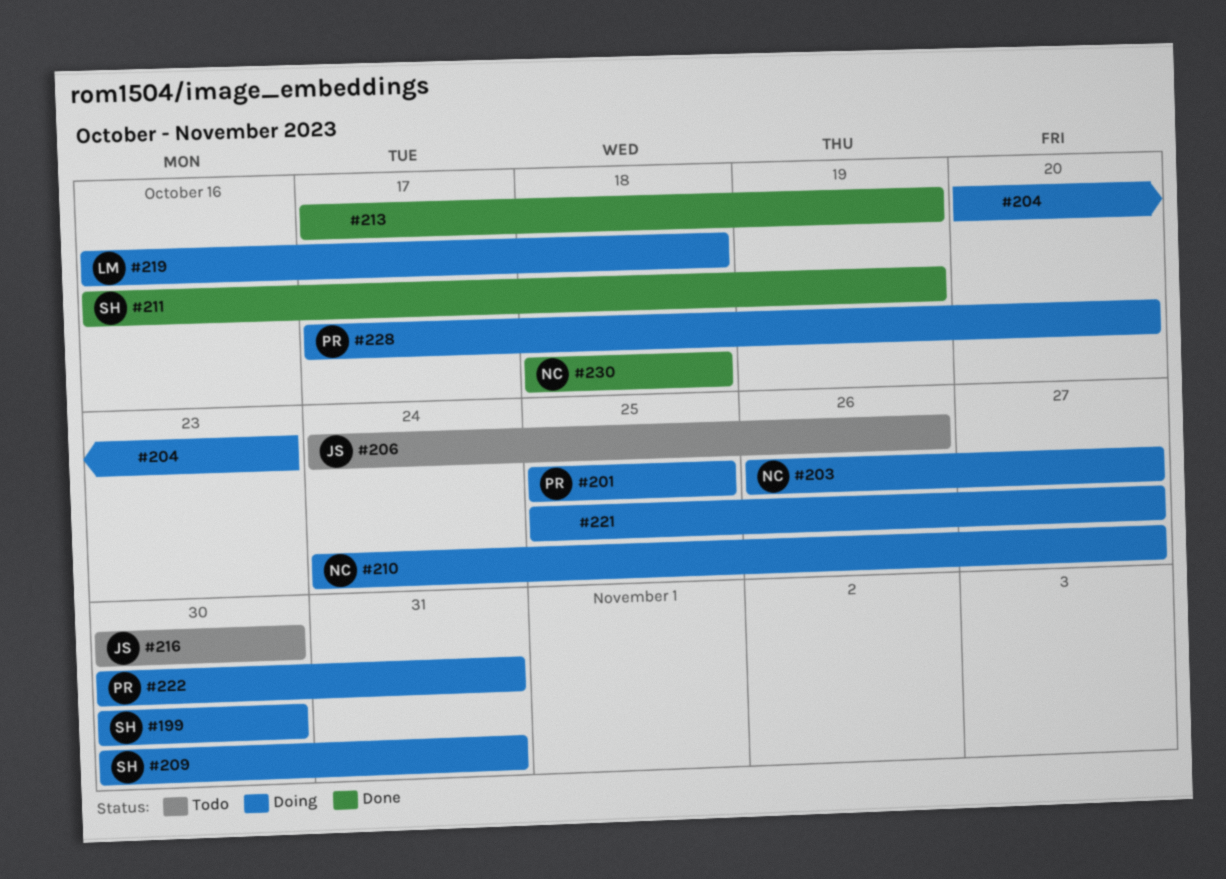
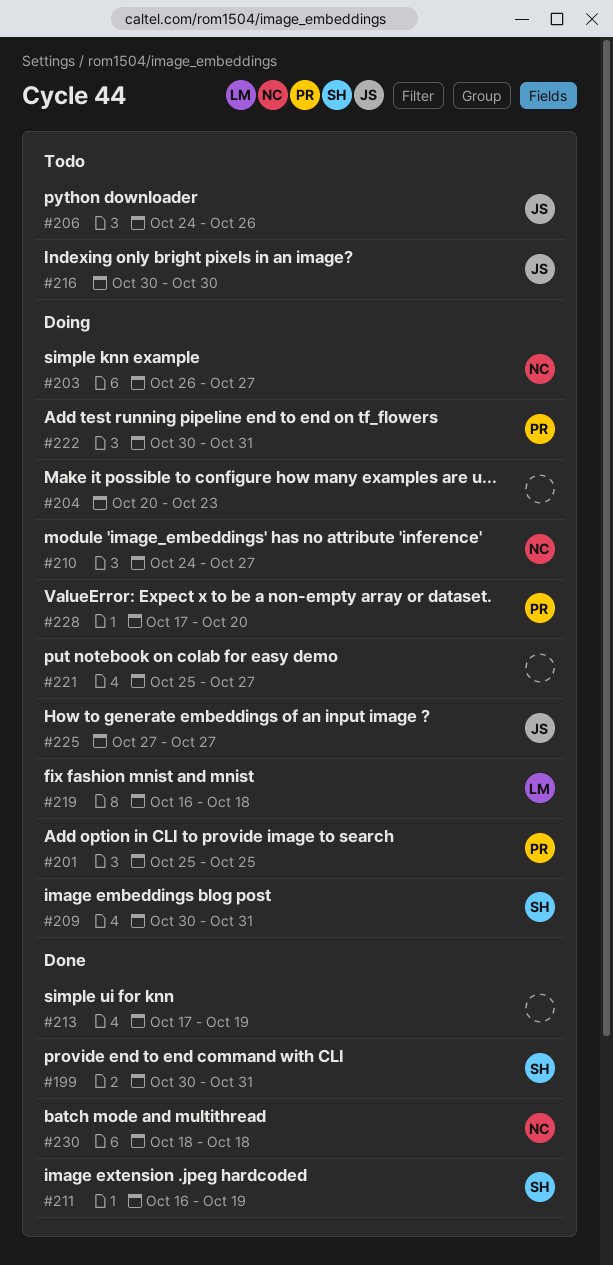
#199, status: Doing -> Done
#199, due: Oct 30 -> Oct 31
#225: none -> present

